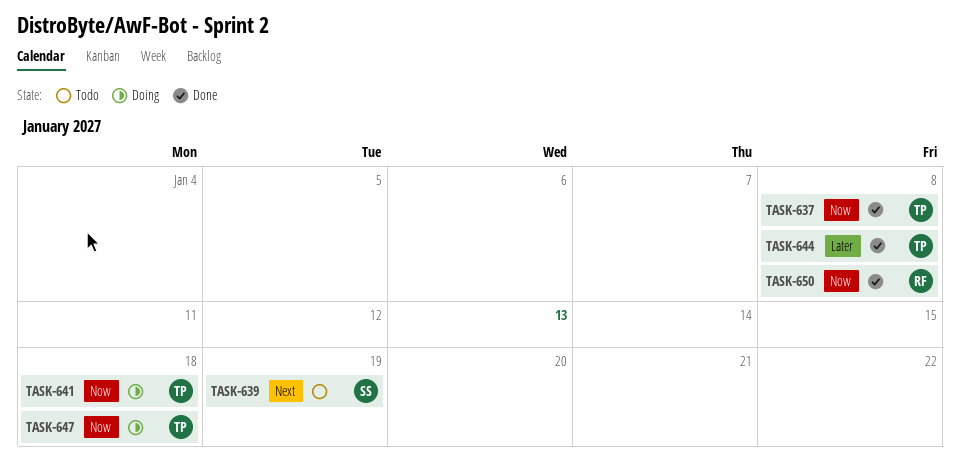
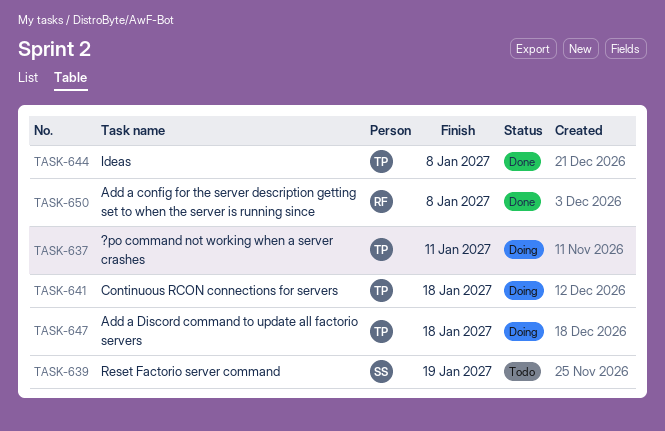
TASK-637, status: Done -> Doing
TASK-637, due: Jan 8 -> Jan 11

